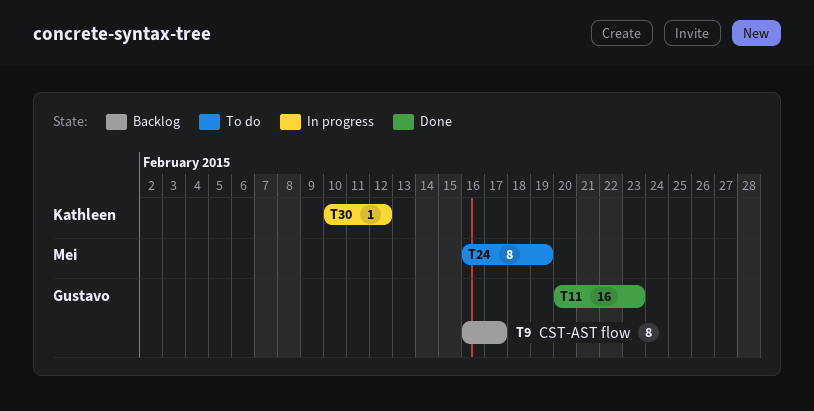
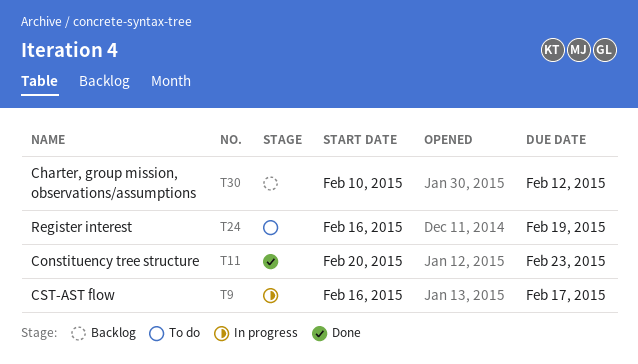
T9, status: Backlog -> In progress
T30, status: In progress -> Backlog

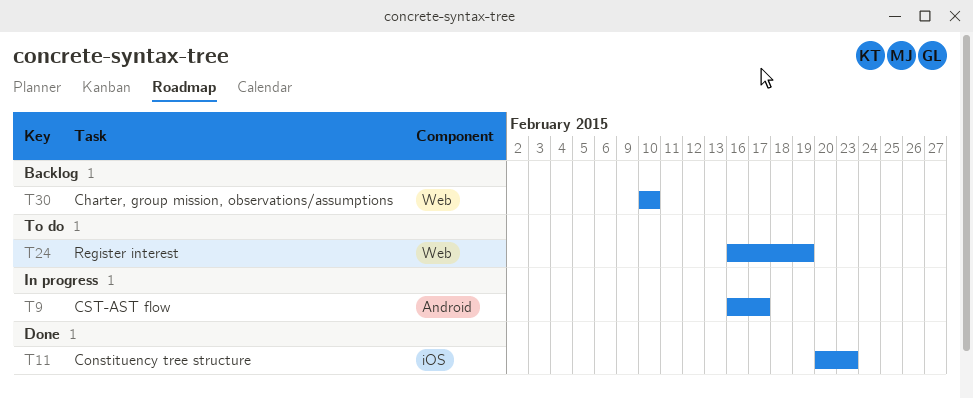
T30, due: Feb 12 -> Feb 10

